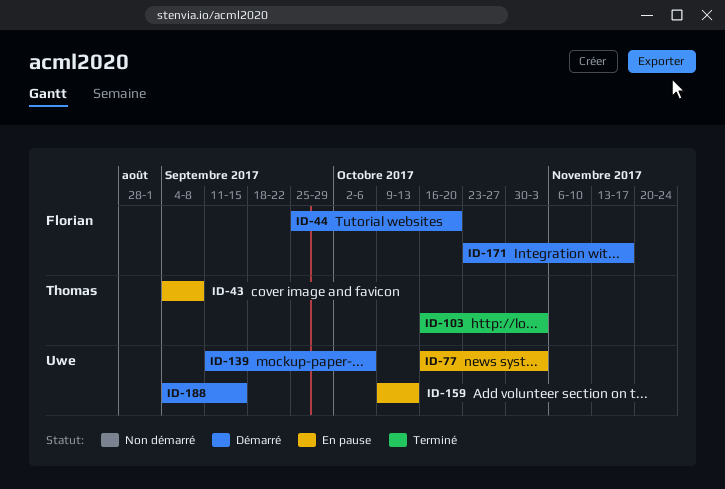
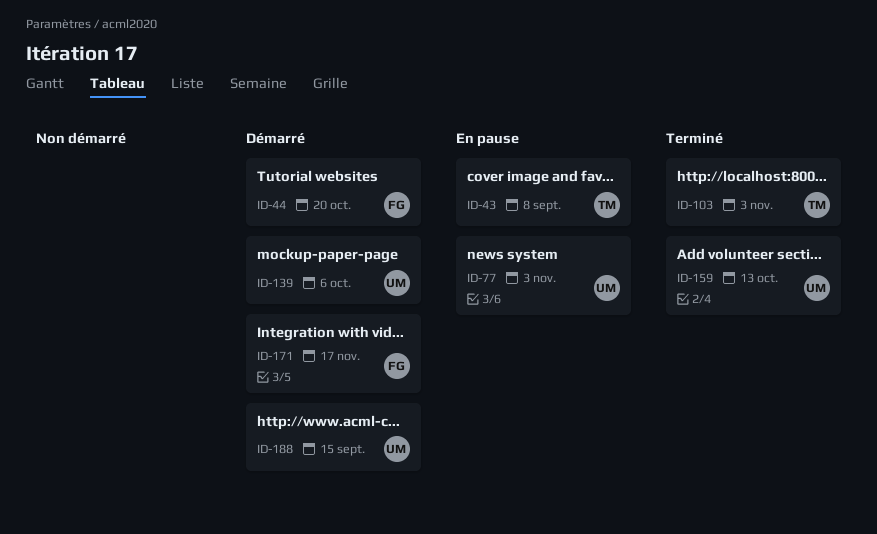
ID-159, status: En pause -> Terminé

